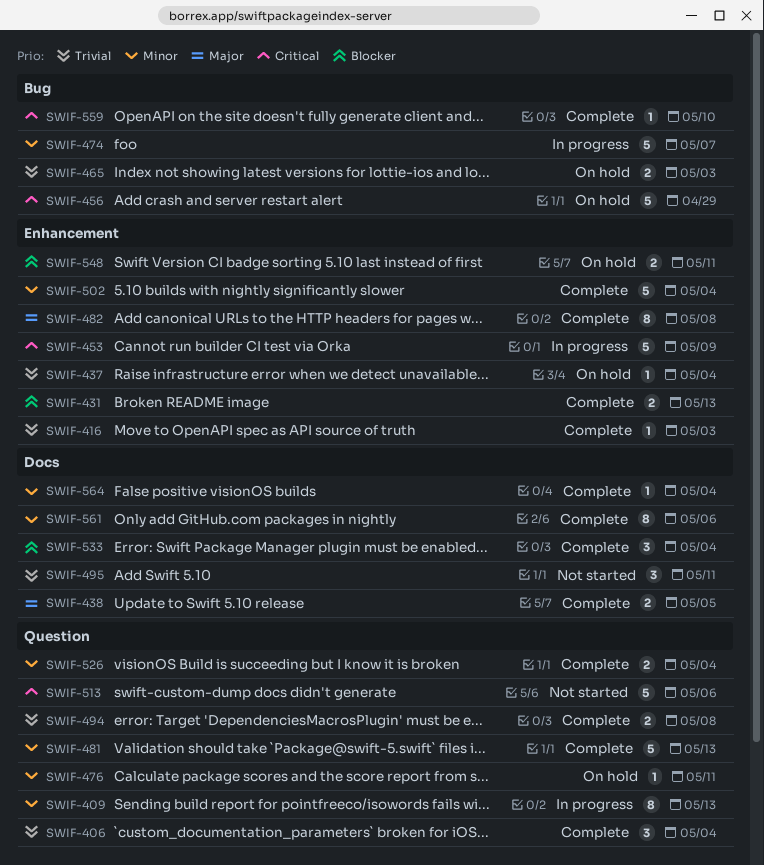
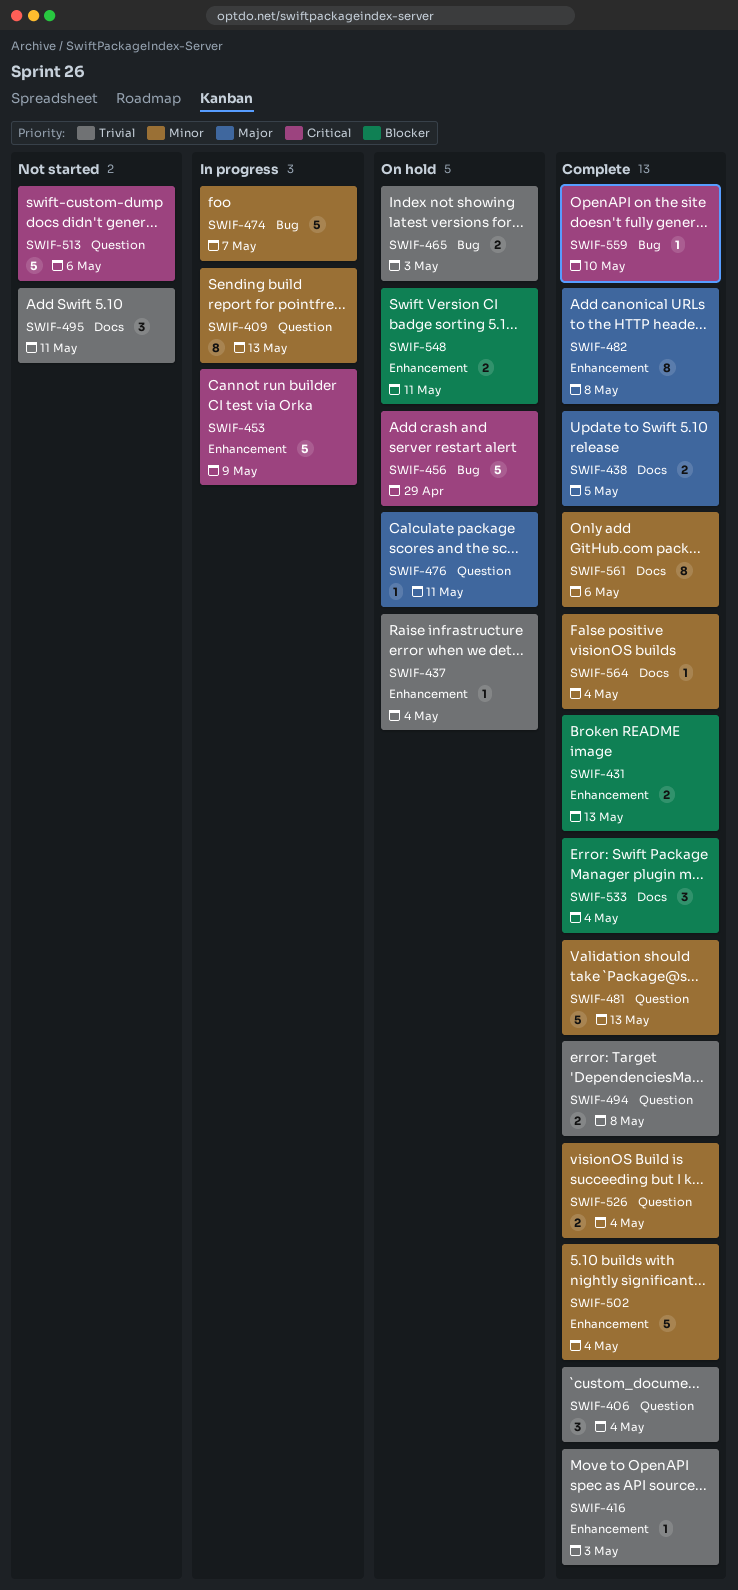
SWIF-476, priority: Minor -> Major

